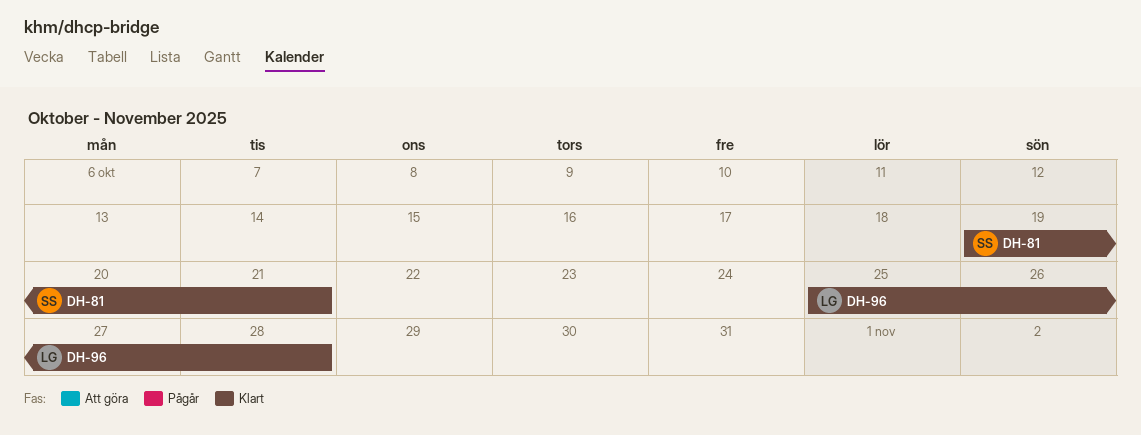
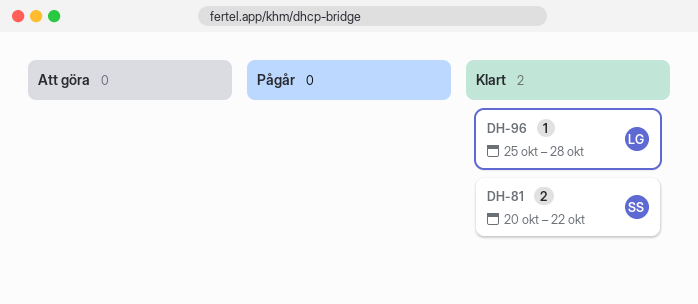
DH-81, start: Oct 19 -> Oct 20
DH-81, due: Oct 21 -> Oct 22

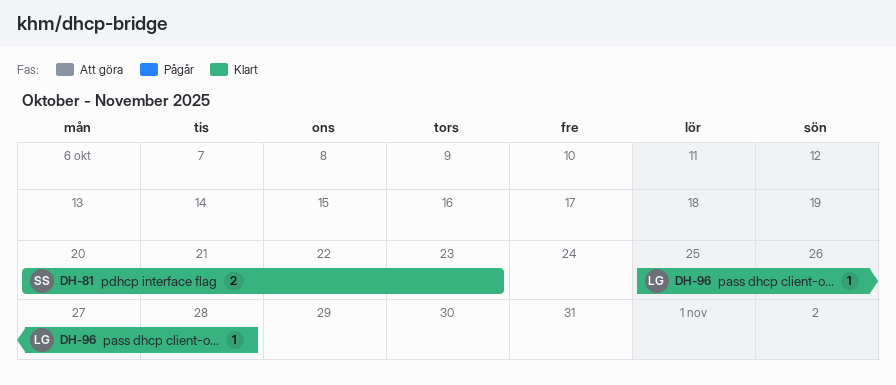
DH-81, due: Oct 22 -> Oct 23

